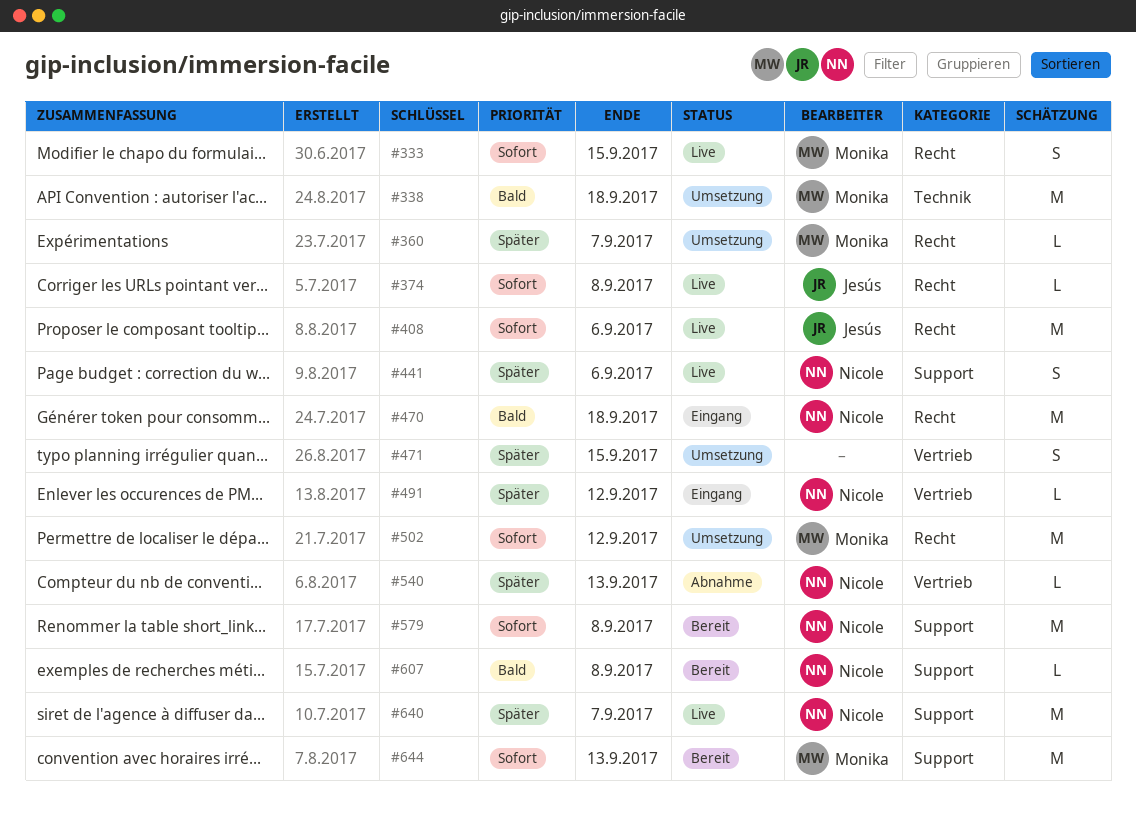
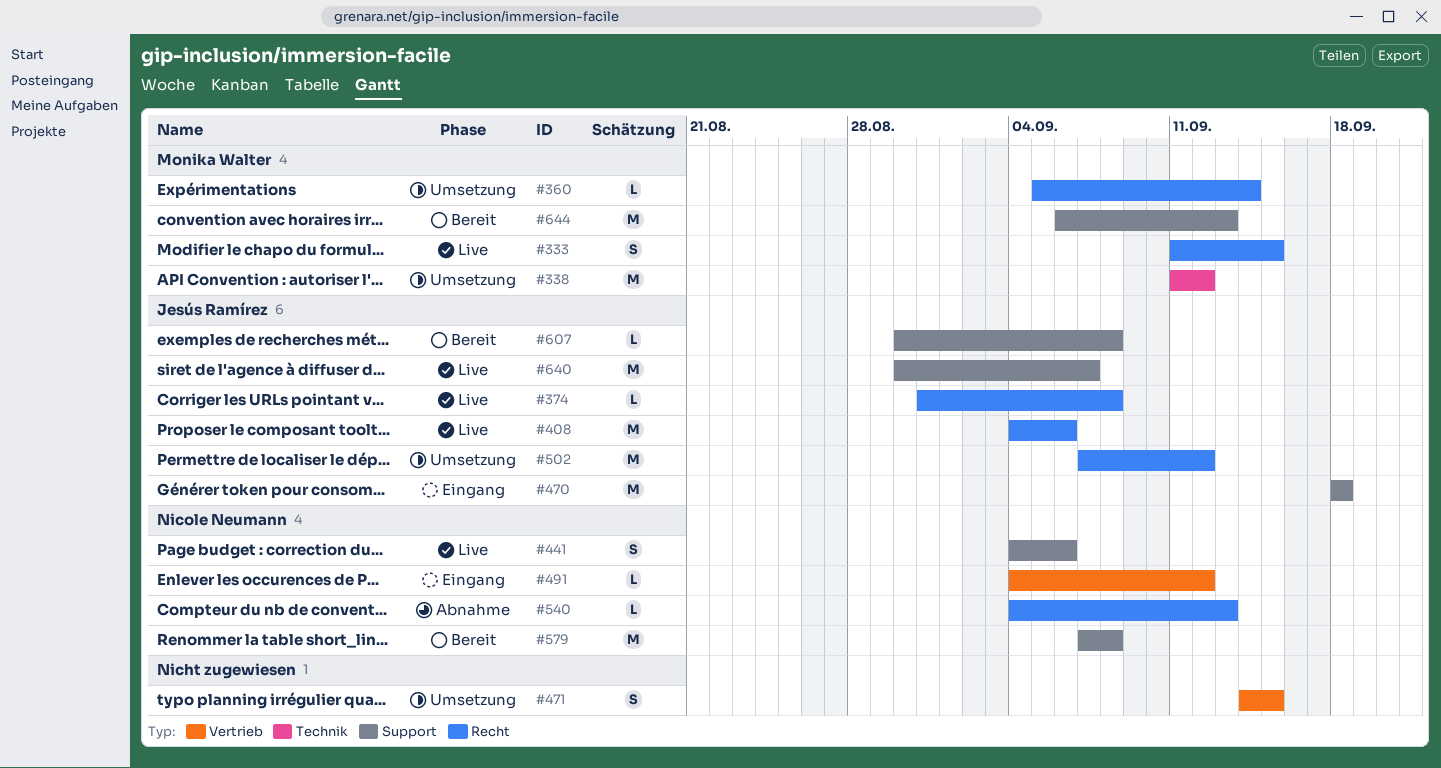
#338, due: Sep 18 -> Sep 12
#360, due: Sep 7 -> Sep 14
#470, owner: Nicole Neumann -> Jesús Ramírez
#470, label: Recht -> Support
#502, owner: Monika Walter -> Jesús Ramírez
#540, label: Vertrieb -> Recht
#607, owner: Nicole Neumann -> Jesús Ramírez
#640, owner: Nicole Neumann -> Jesús Ramírez

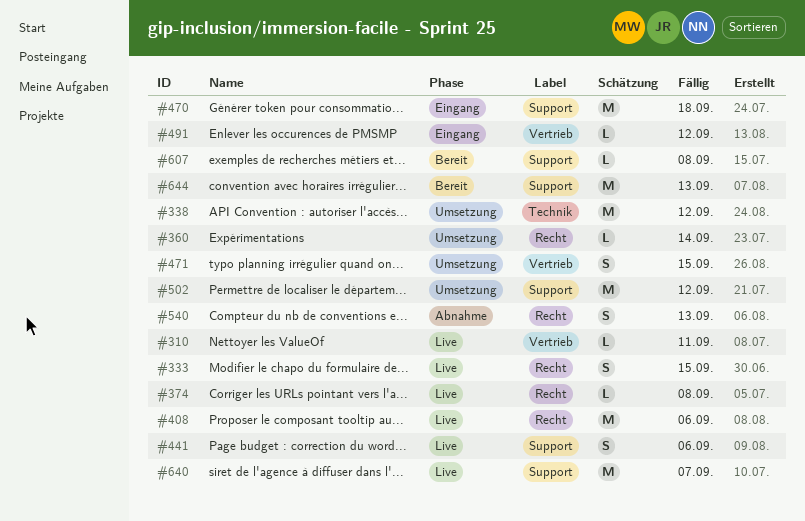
#310: none -> present
#502, label: Recht -> Support
#540, estimate: L -> S
#579: present -> none

